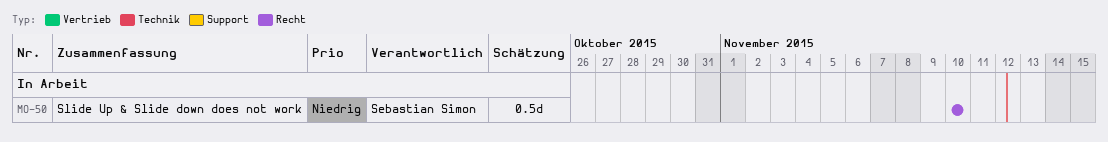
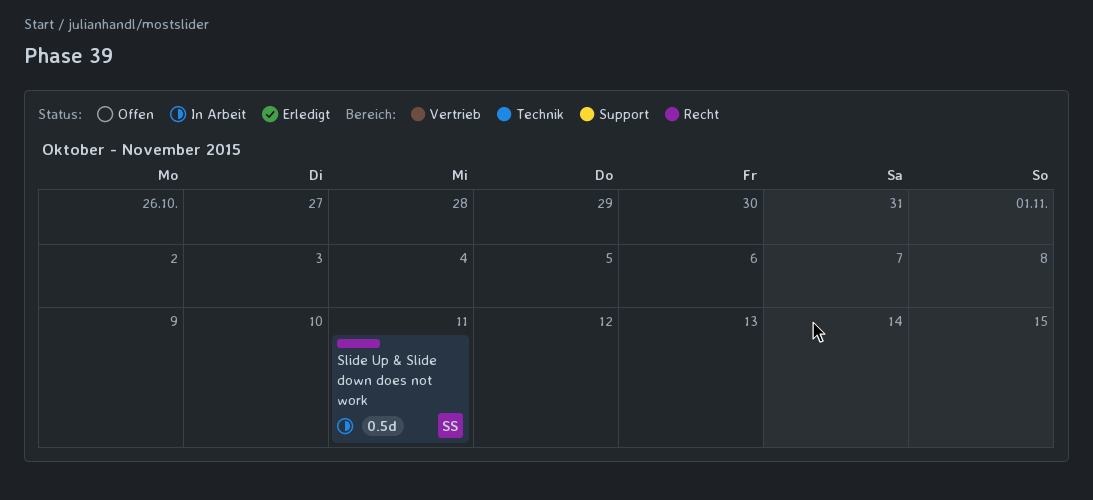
Slide Up & Slide down does not work, due: Nov 10 -> Nov 11

